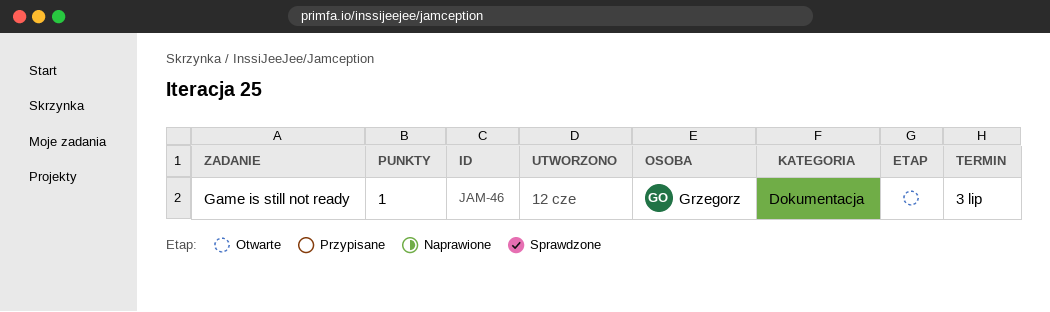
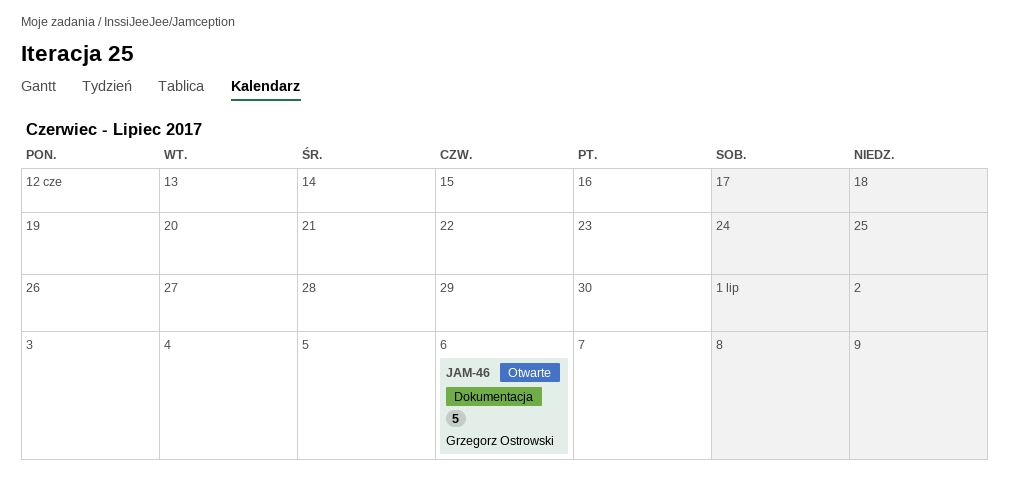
JAM-46, estimate: 1 -> 5
JAM-46, due: Jul 3 -> Jul 6

